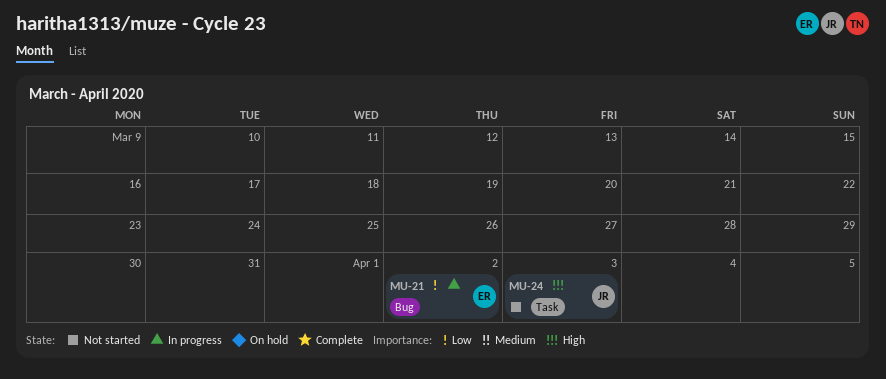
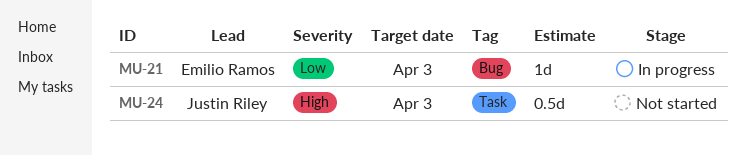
MU-21, due: Apr 2 -> Apr 3

